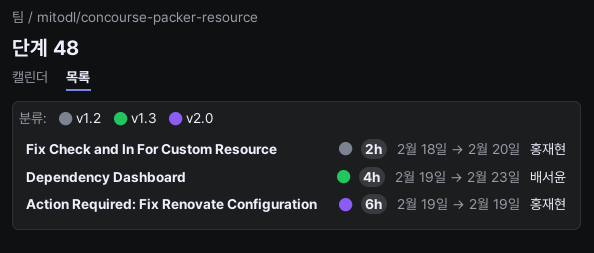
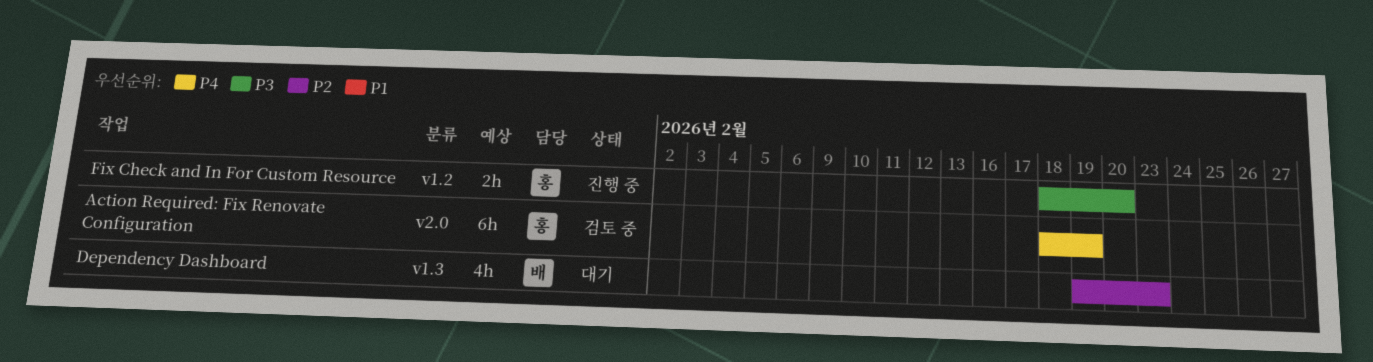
Action Required: Fix Renovate Configuration, start: Feb 19 -> Feb 18

